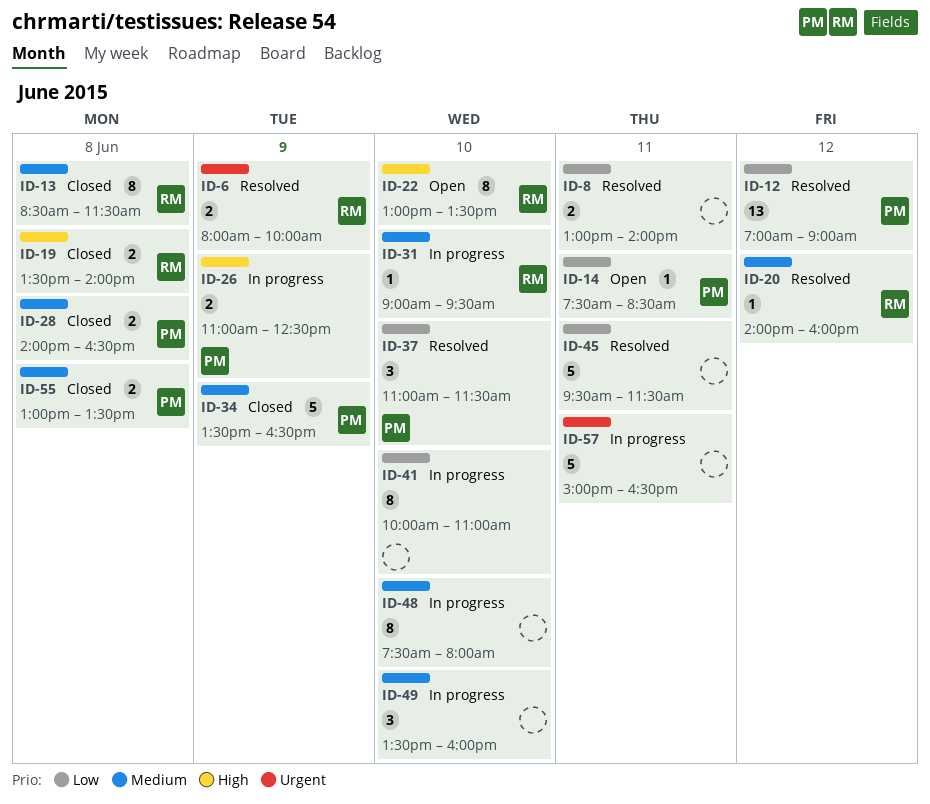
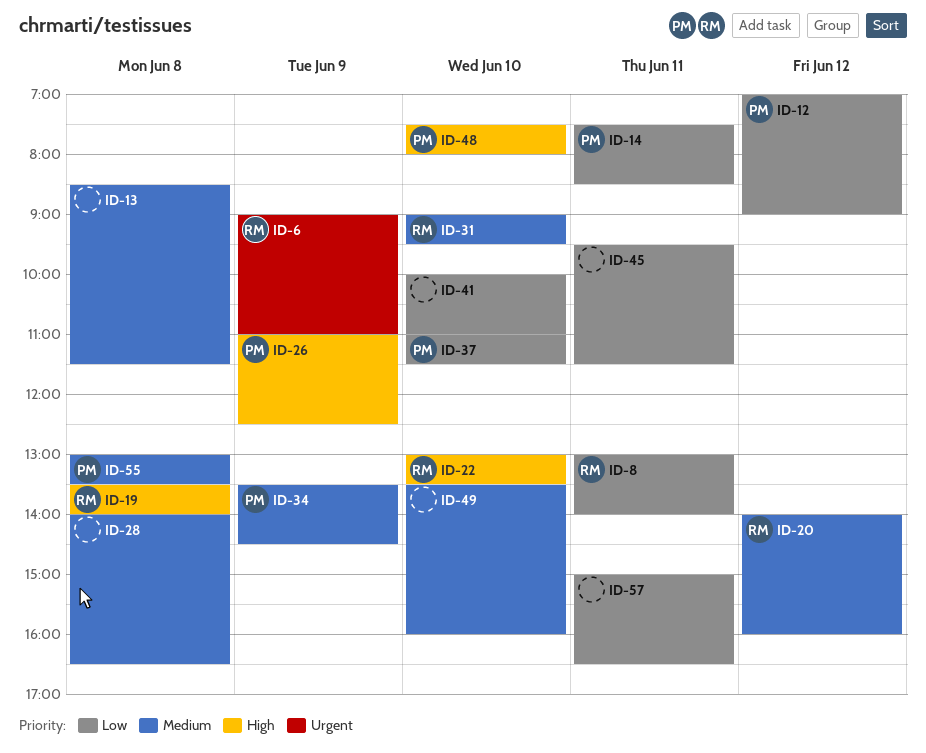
ID-6, begins: 08:00 -> 09:00
ID-6, ends: 10:00 -> 11:00
ID-8, owner: none -> RM
ID-13, owner: RM -> none
ID-28, owner: PM -> none
ID-34, ends: 16:30 -> 14:30
ID-48, owner: none -> PM
ID-48, priority: Medium -> High
ID-57, priority: Urgent -> Low

